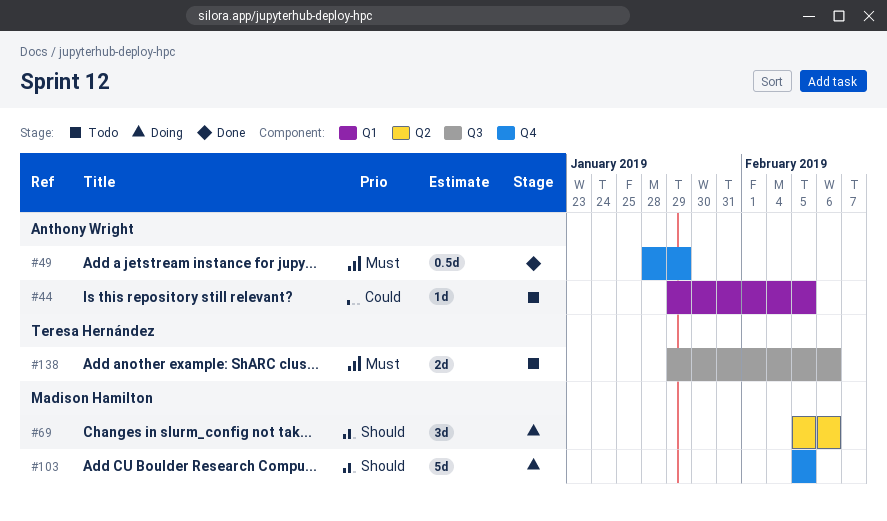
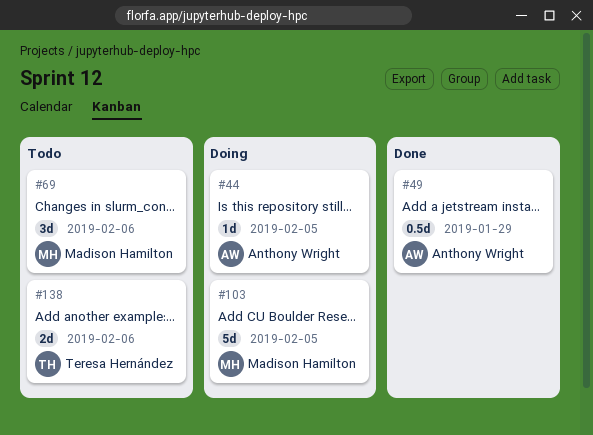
#44, status: Todo -> Doing
#69, status: Doing -> Todo

